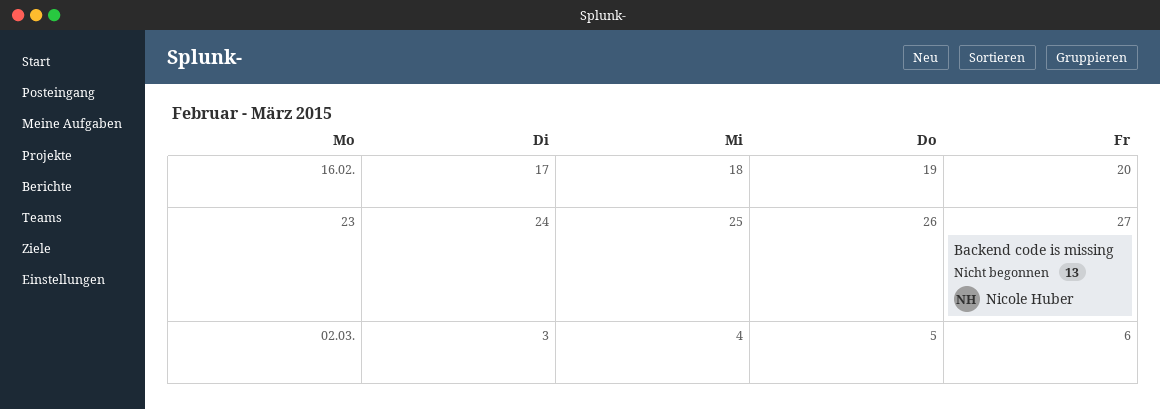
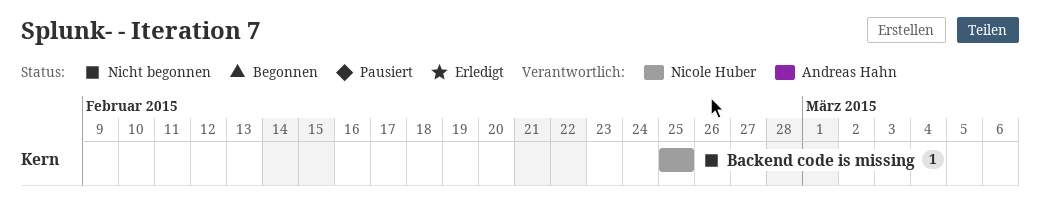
Backend code is missing, estimate: 13 -> 1
Backend code is missing, due: Feb 27 -> Feb 25

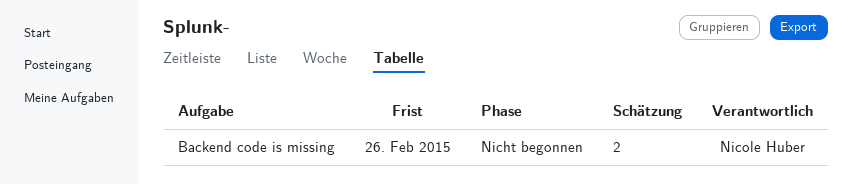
Backend code is missing, estimate: 1 -> 2
Backend code is missing, due: Feb 25 -> Feb 26

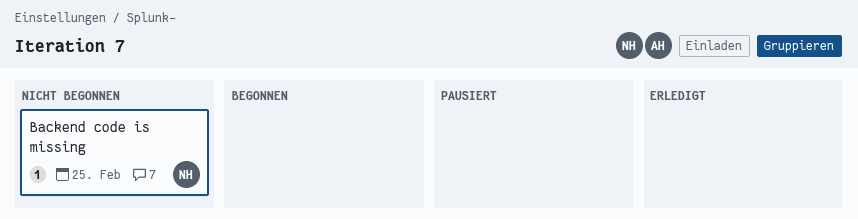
Backend code is missing, estimate: 2 -> 1
Backend code is missing, due: Feb 26 -> Feb 25

